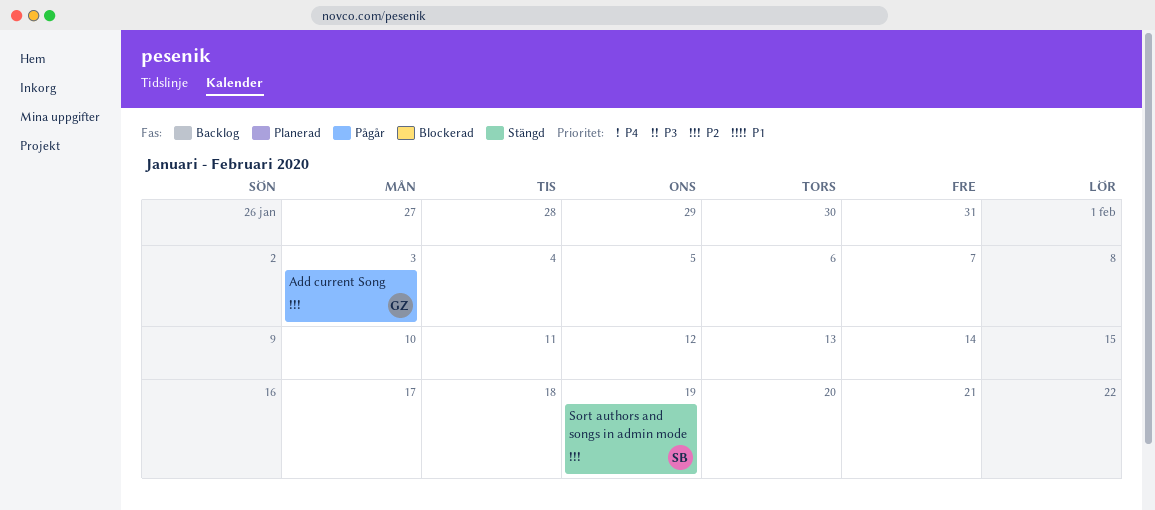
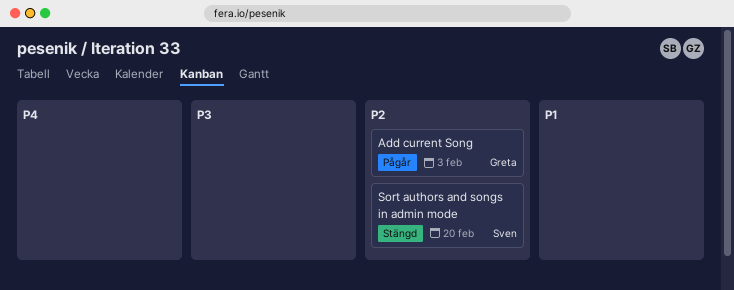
Sort authors and songs in admin mode, due: Feb 19 -> Feb 20

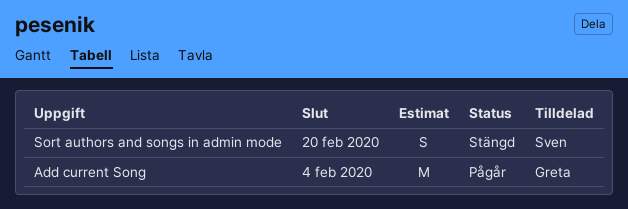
Add current Song, due: Feb 3 -> Feb 4

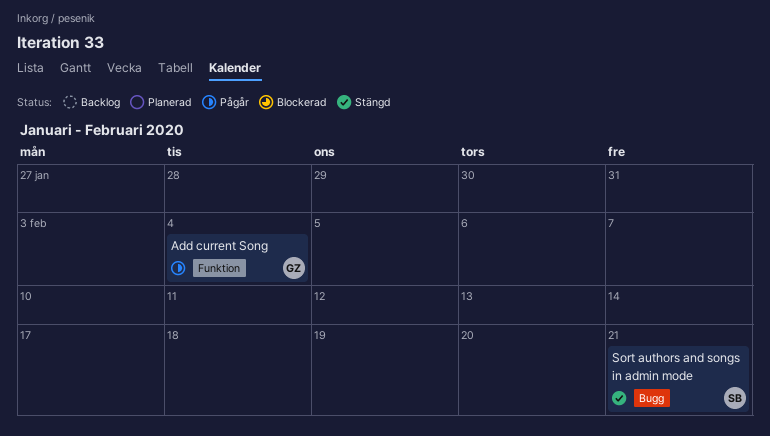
Sort authors and songs in admin mode, due: Feb 20 -> Feb 21

